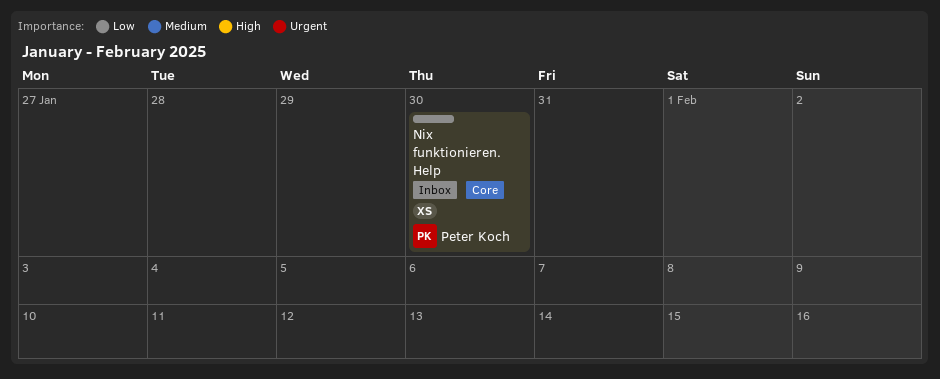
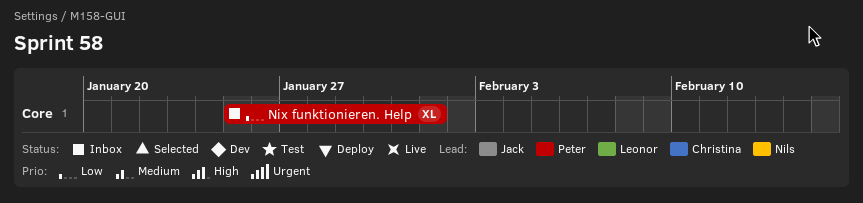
Nix funktionieren. Help, estimate: XS -> XL
Nix funktionieren. Help, due: Jan 30 -> Feb 1

